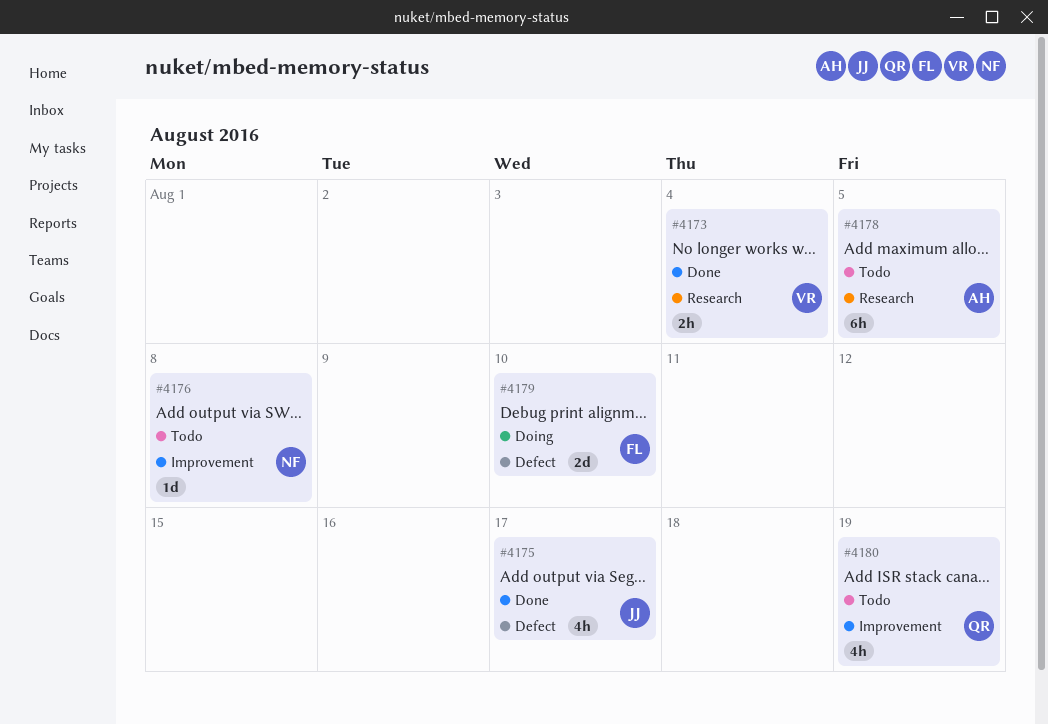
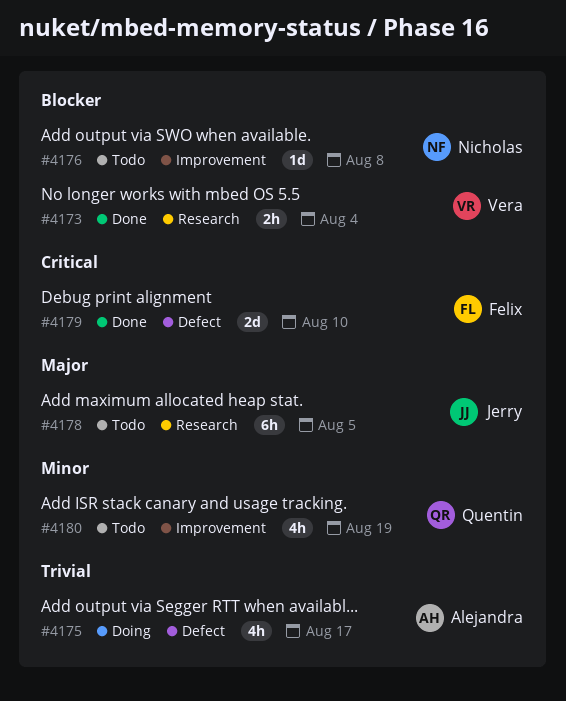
#4175, status: Done -> Doing
#4175, owner: Jerry -> Alejandra
#4178, owner: Alejandra -> Jerry
#4179, status: Doing -> Done

